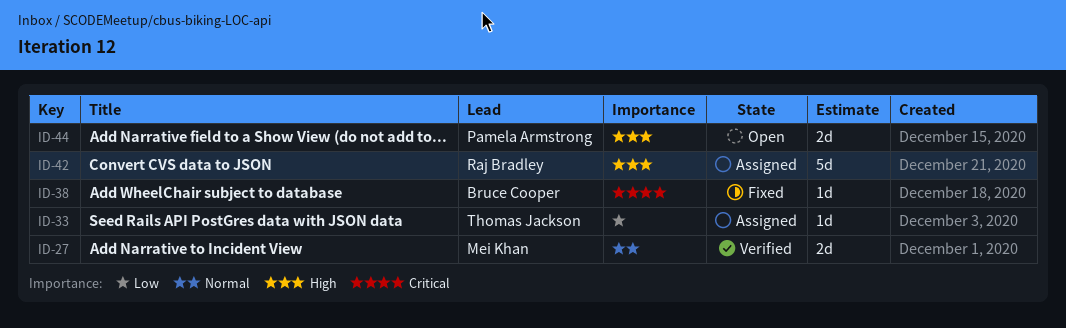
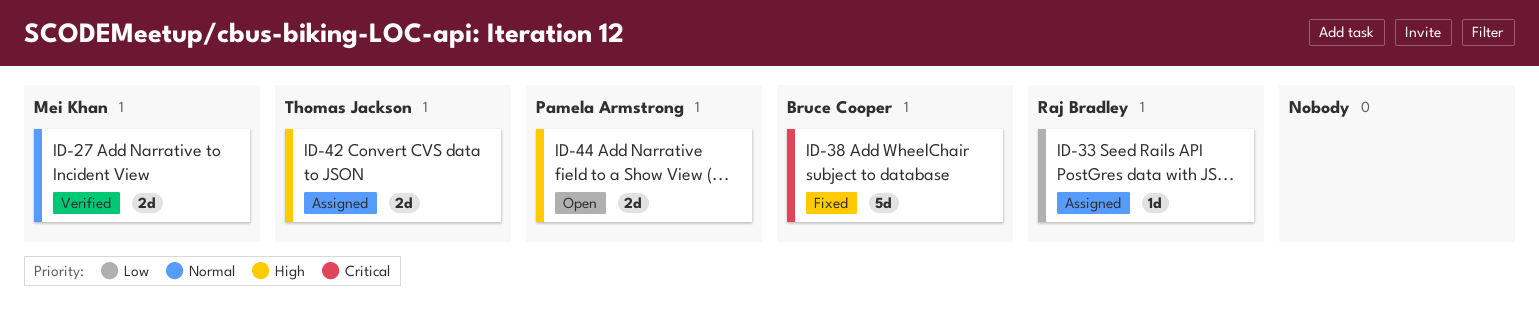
ID-33, owner: Thomas Jackson -> Raj Bradley
ID-38, estimate: 1d -> 5d
ID-42, owner: Raj Bradley -> Thomas Jackson
ID-42, estimate: 5d -> 2d

